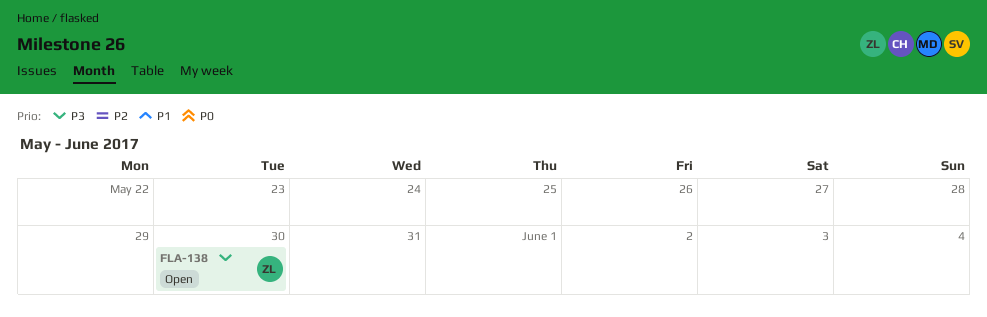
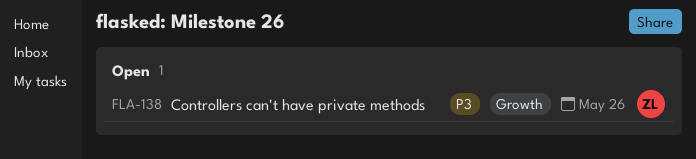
FLA-138, due: May 30 -> May 26

